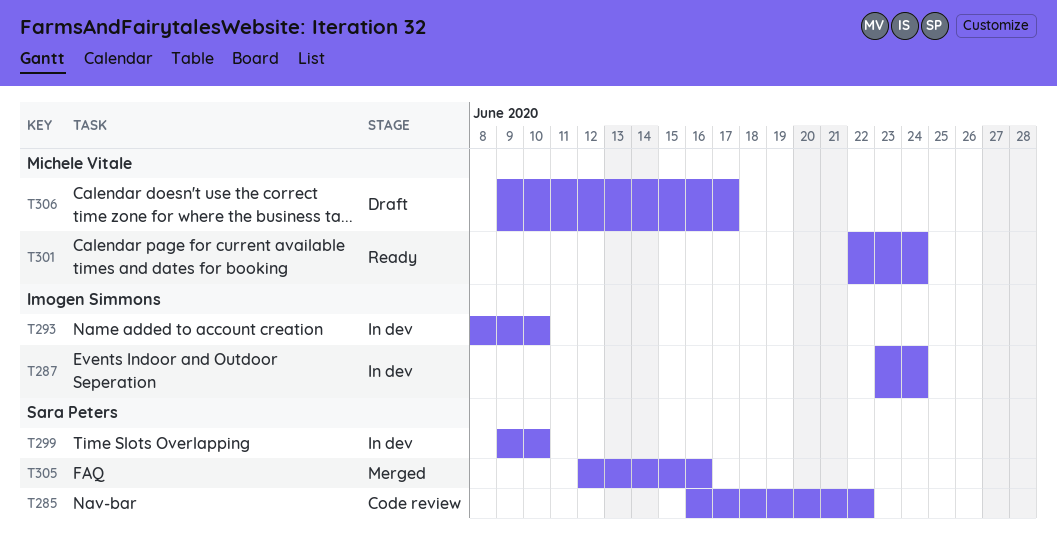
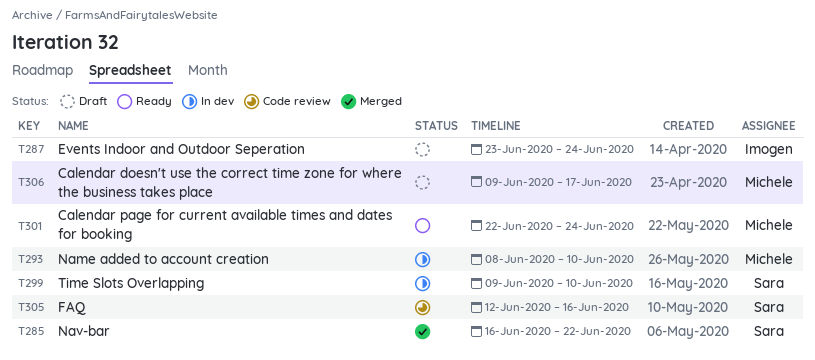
T285, status: Code review -> Merged
T287, status: In dev -> Draft
T293, owner: Imogen Simmons -> Michele Vitale
T305, status: Merged -> Code review

